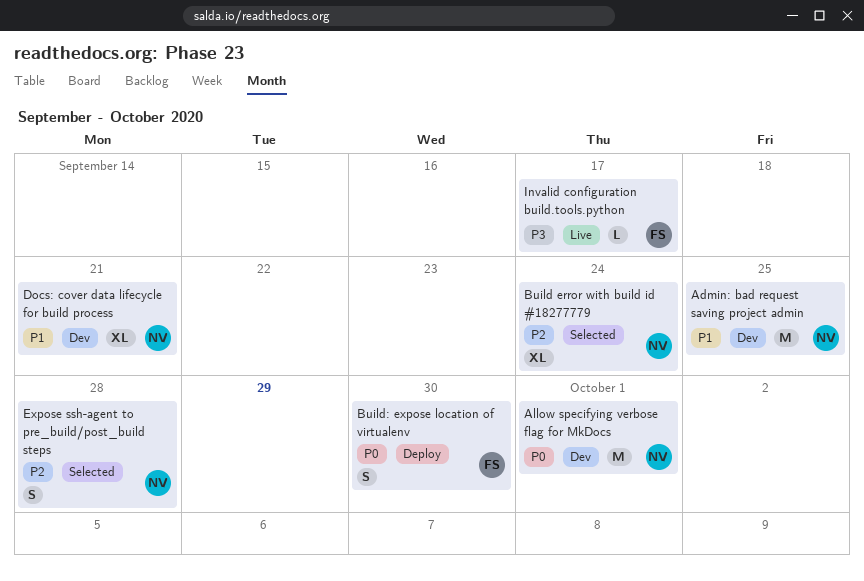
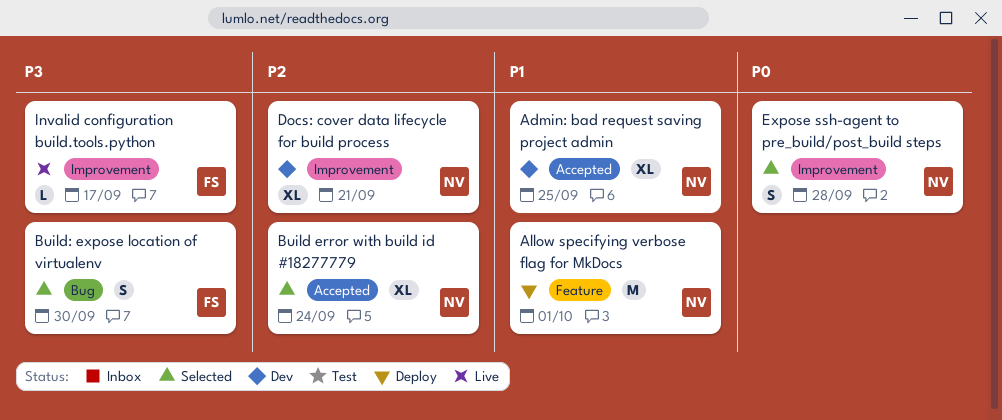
Admin: bad request saving project admin, estimate: M -> XL
Allow specifying verbose flag for MkDocs, status: Dev -> Deploy
Allow specifying verbose flag for MkDocs, priority: P0 -> P1
Build: expose location of virtualenv, status: Deploy -> Selected
Build: expose location of virtualenv, priority: P0 -> P3
Docs: cover data lifecycle for build process, priority: P1 -> P2
Expose ssh-agent to pre_build/post_build steps, priority: P2 -> P0

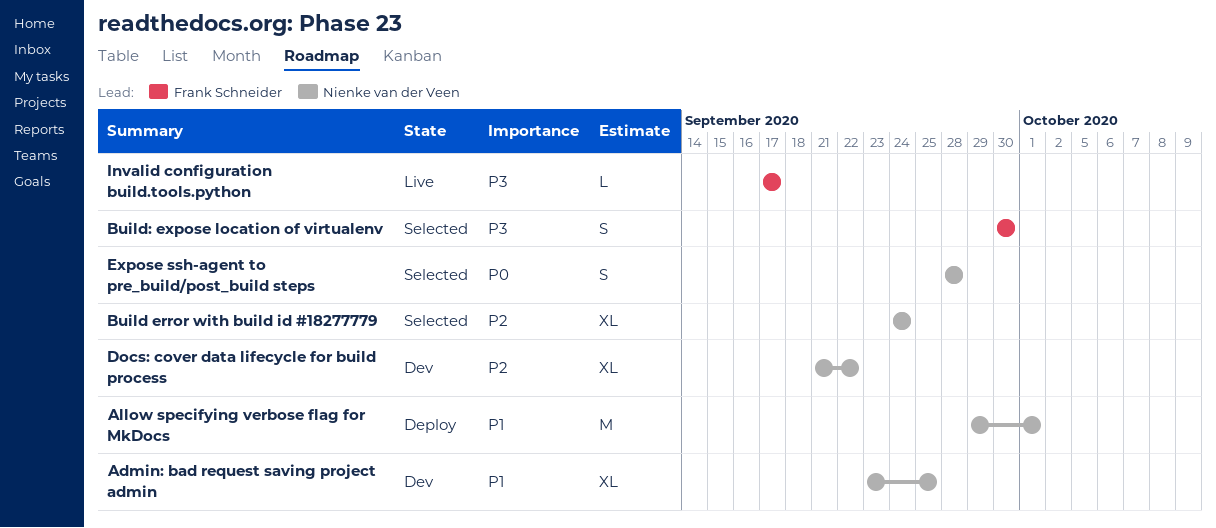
Docs: cover data lifecycle for build process, due: Sep 21 -> Sep 22

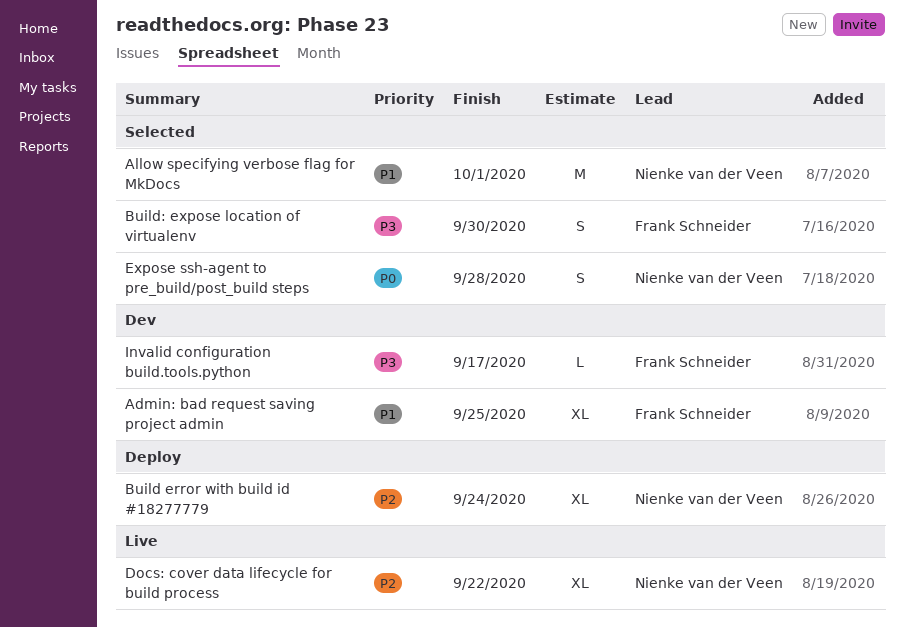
Admin: bad request saving project admin, owner: Nienke van der Veen -> Frank Schneider
Allow specifying verbose flag for MkDocs, status: Deploy -> Selected
Build error with build id #18277779, status: Selected -> Deploy
Docs: cover data lifecycle for build process, status: Dev -> Live
Invalid configuration build.tools.python, status: Live -> Dev

